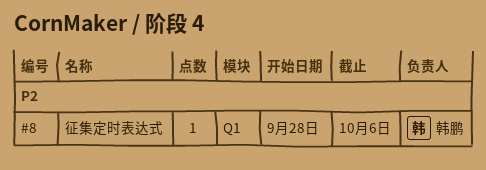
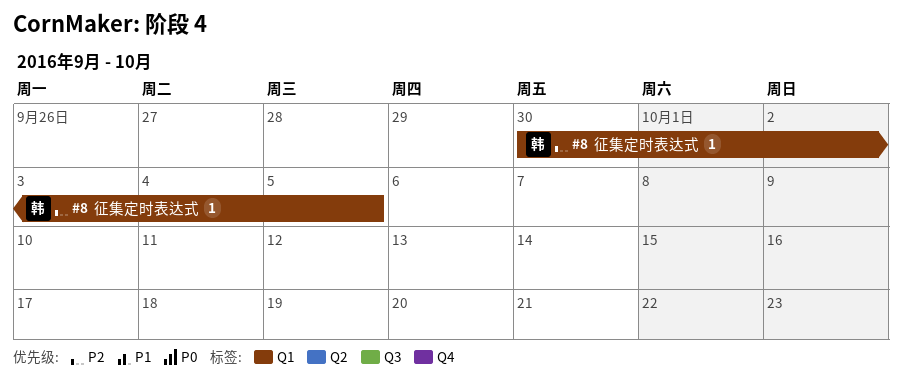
#8, start: Sep 28 -> Sep 30
#8, due: Oct 6 -> Oct 5

